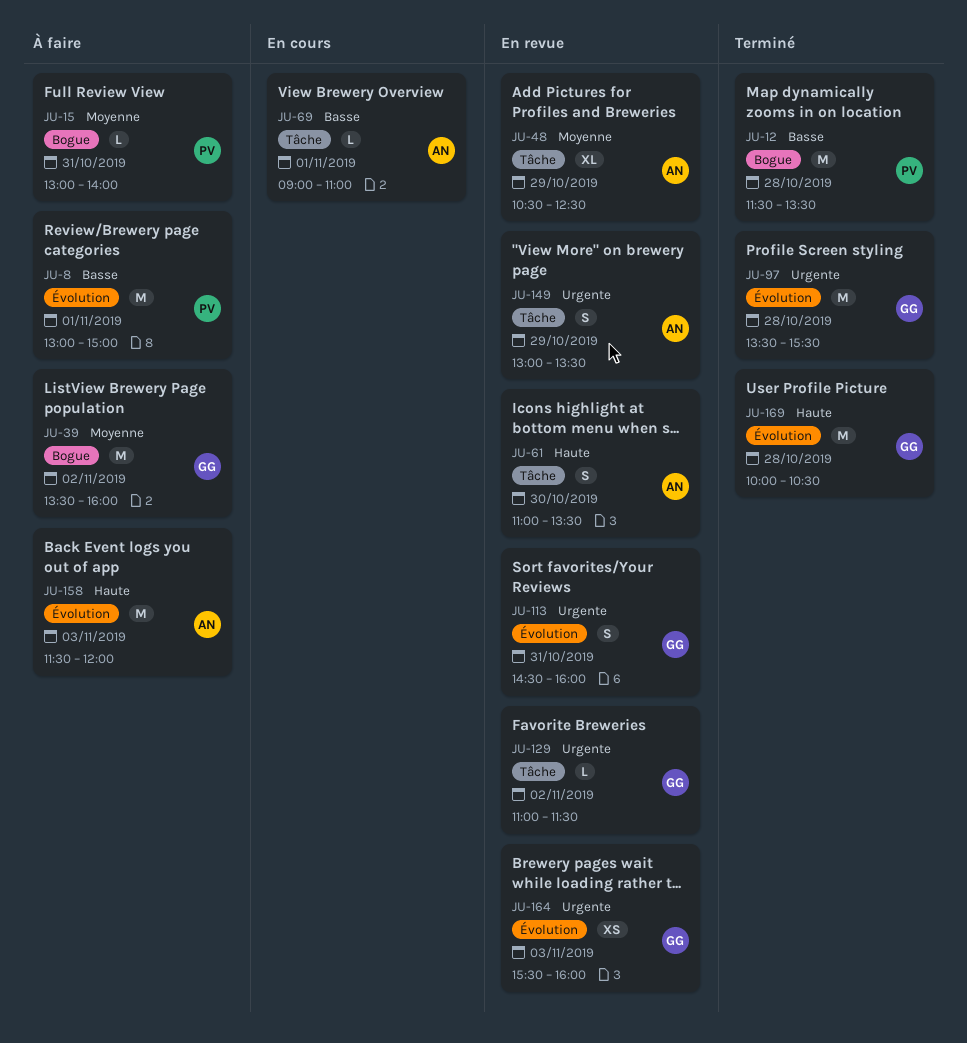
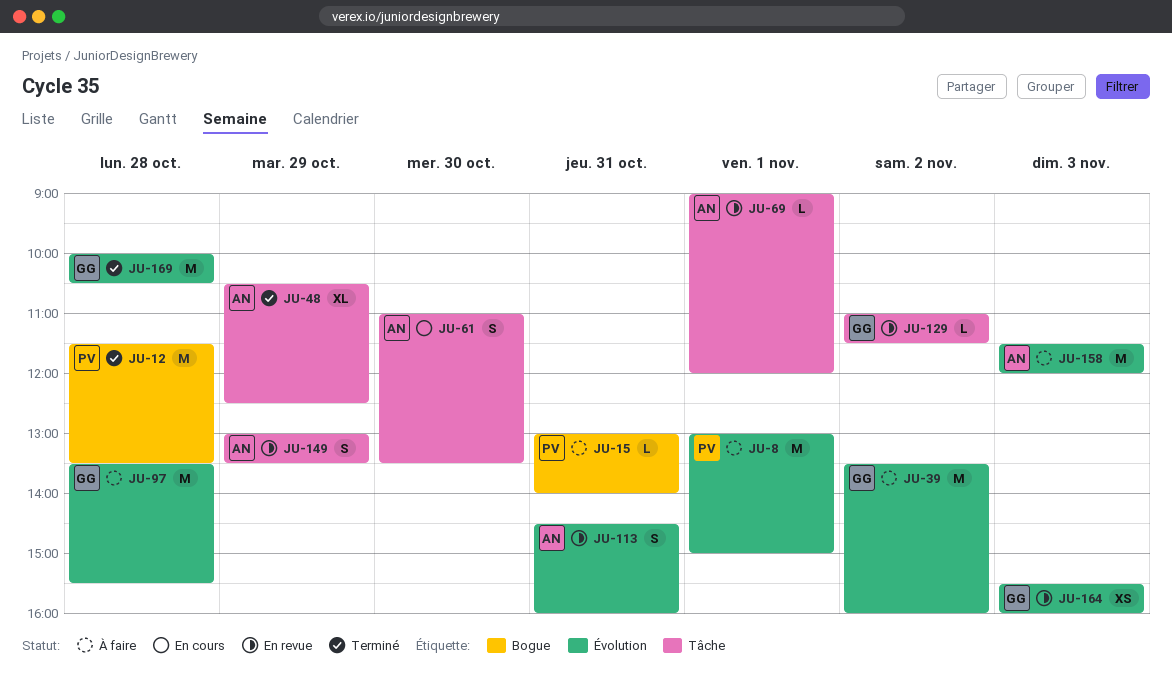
JU-39, label: Bogue -> Évolution
JU-48, status: En revue -> Terminé
JU-61, status: En revue -> En cours
JU-69, status: En cours -> En revue
JU-69, ends: 11:00 -> 12:00
JU-97, status: Terminé -> À faire
JU-113, owner: GG -> AN

